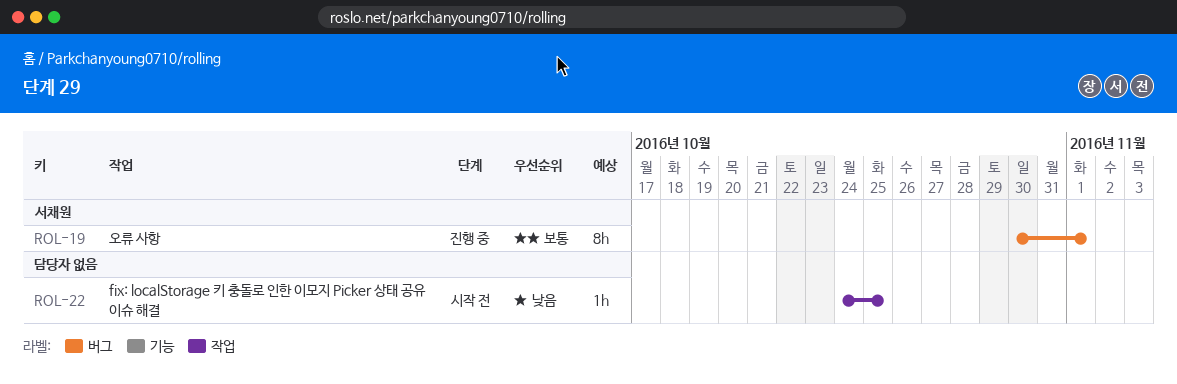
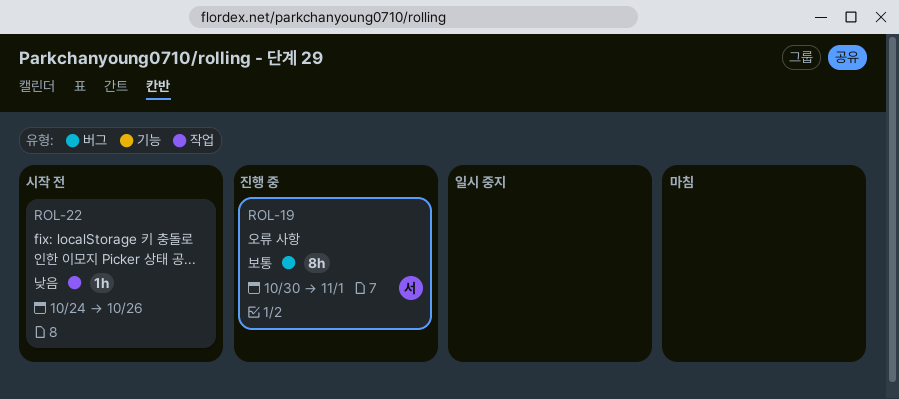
ROL-22, due: Oct 25 -> Oct 26

